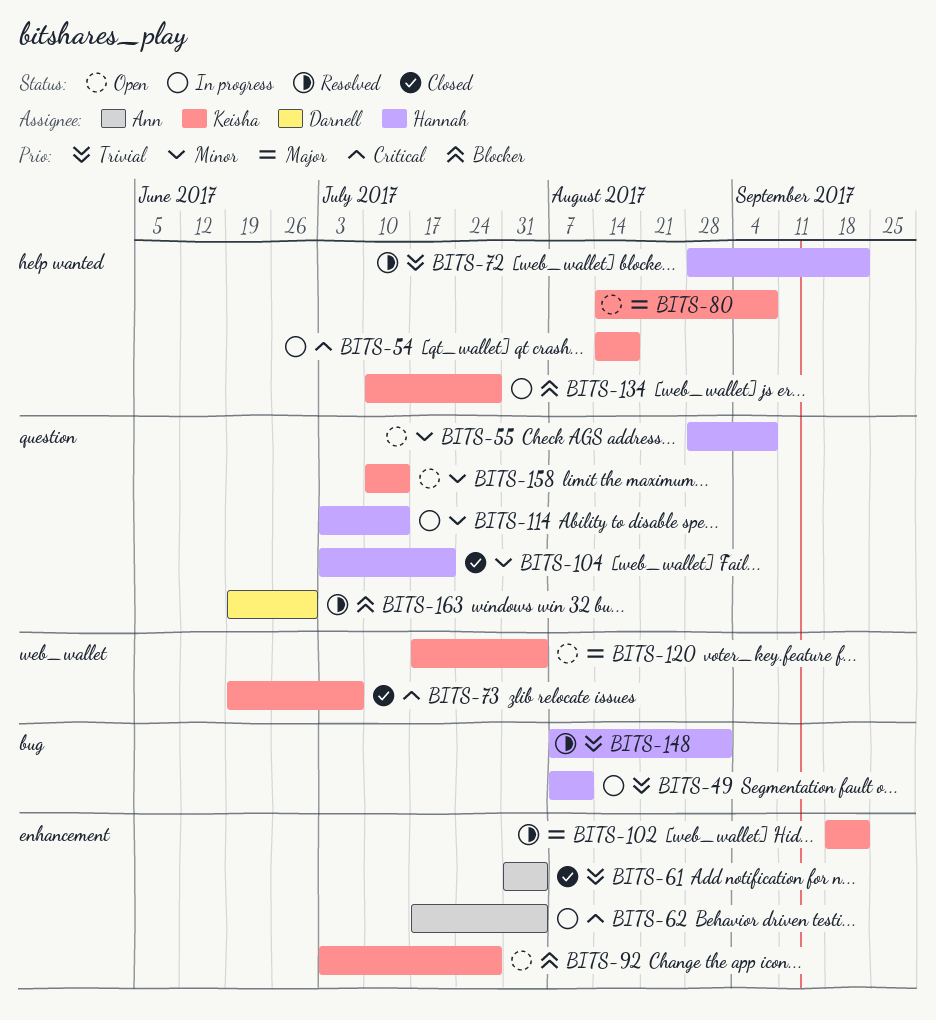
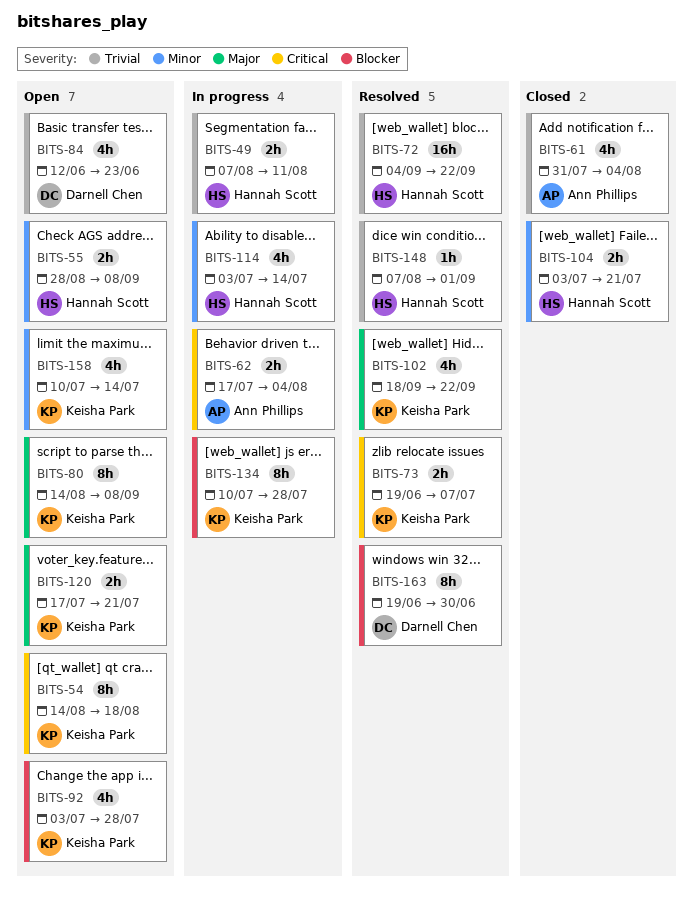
BITS-54, status: In progress -> Open
BITS-72, start: Aug 28 -> Sep 4
BITS-73, status: Closed -> Resolved
BITS-84: none -> present
BITS-120, due: Aug 4 -> Jul 21

